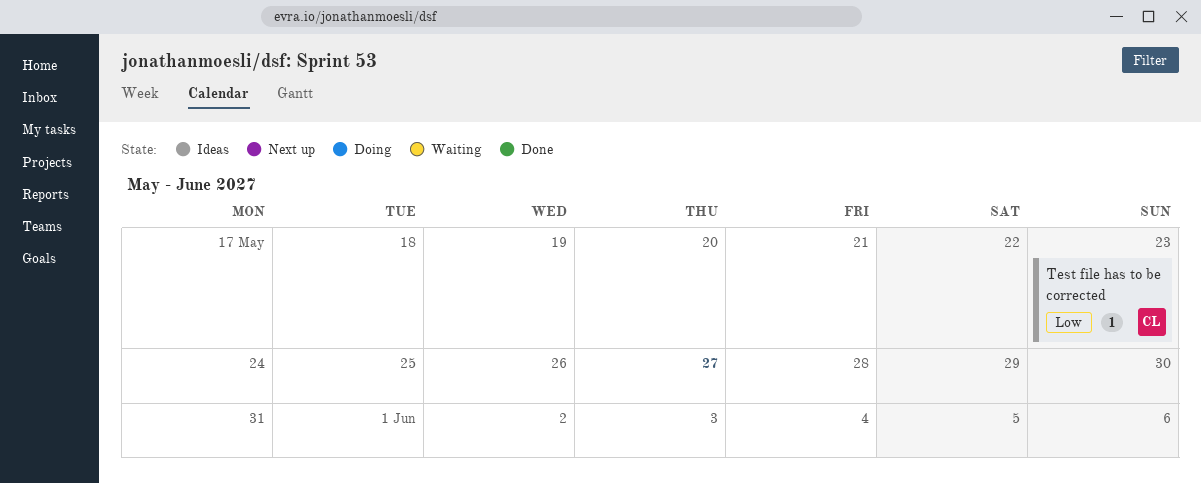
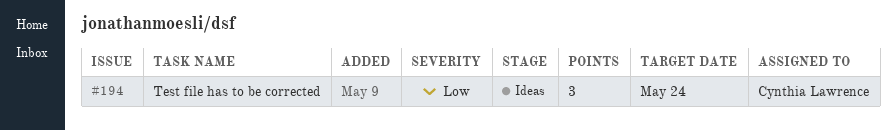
Test file has to be corrected, estimate: 1 -> 3
Test file has to be corrected, due: May 23 -> May 24

